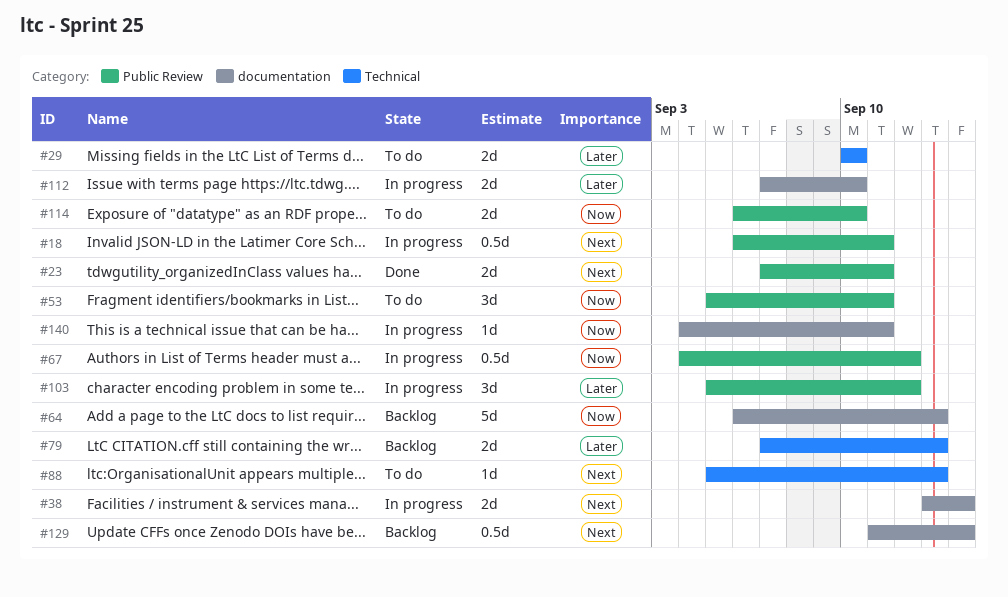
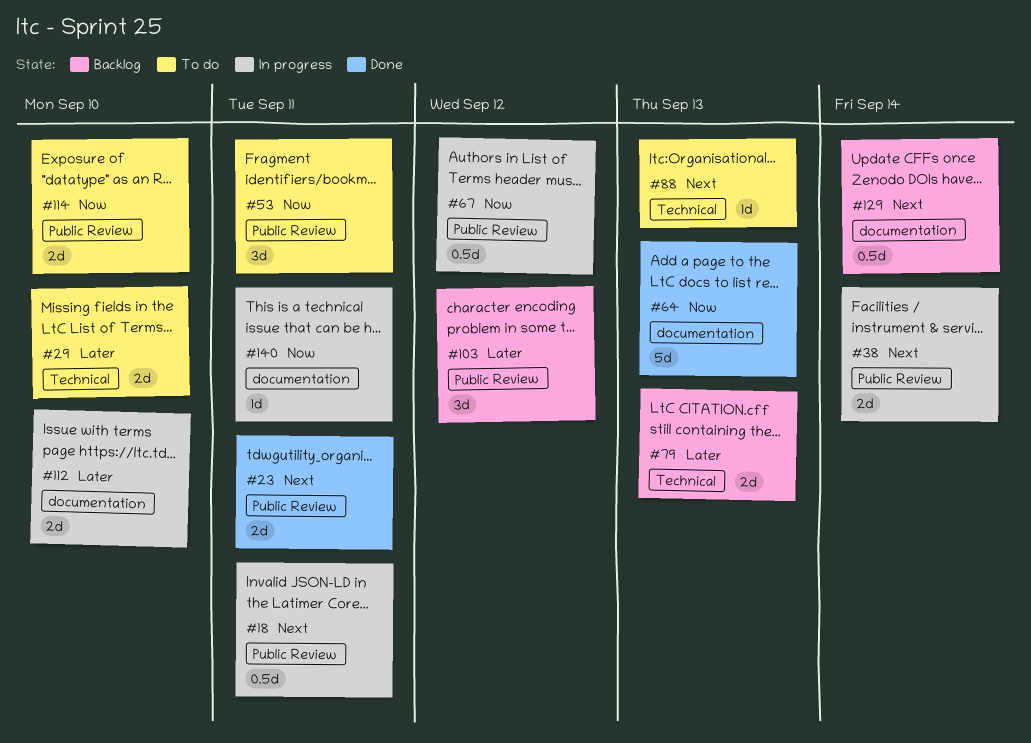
#38, label: documentation -> Public Review
#64, status: Backlog -> Done
#103, status: In progress -> Backlog

